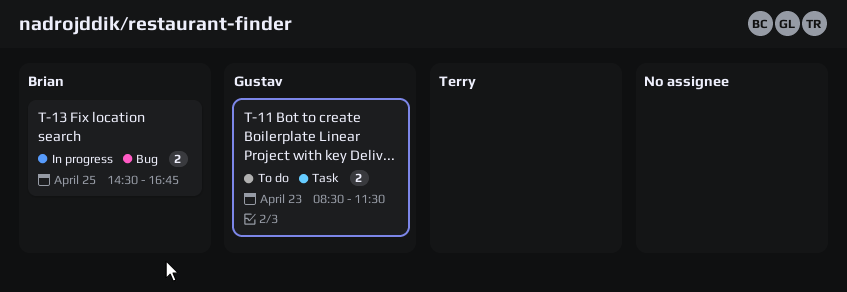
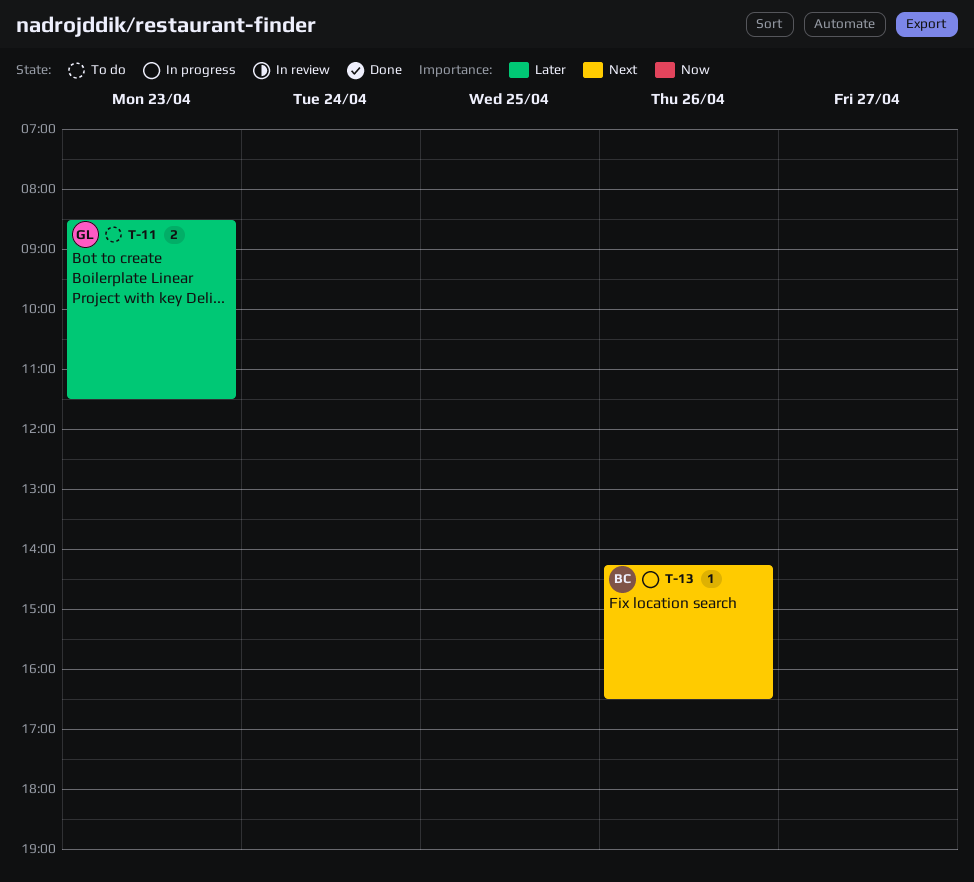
T-13, estimate: 2 -> 1
T-13, day: Apr 25 -> Apr 26
T-13, begins: 14:30 -> 14:15
T-13, ends: 16:45 -> 16:30

